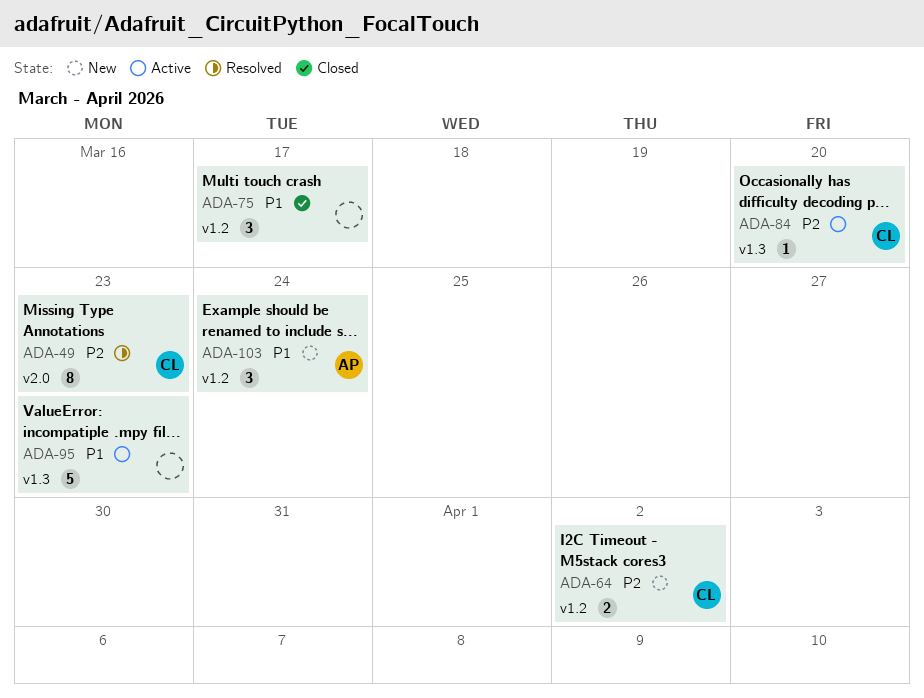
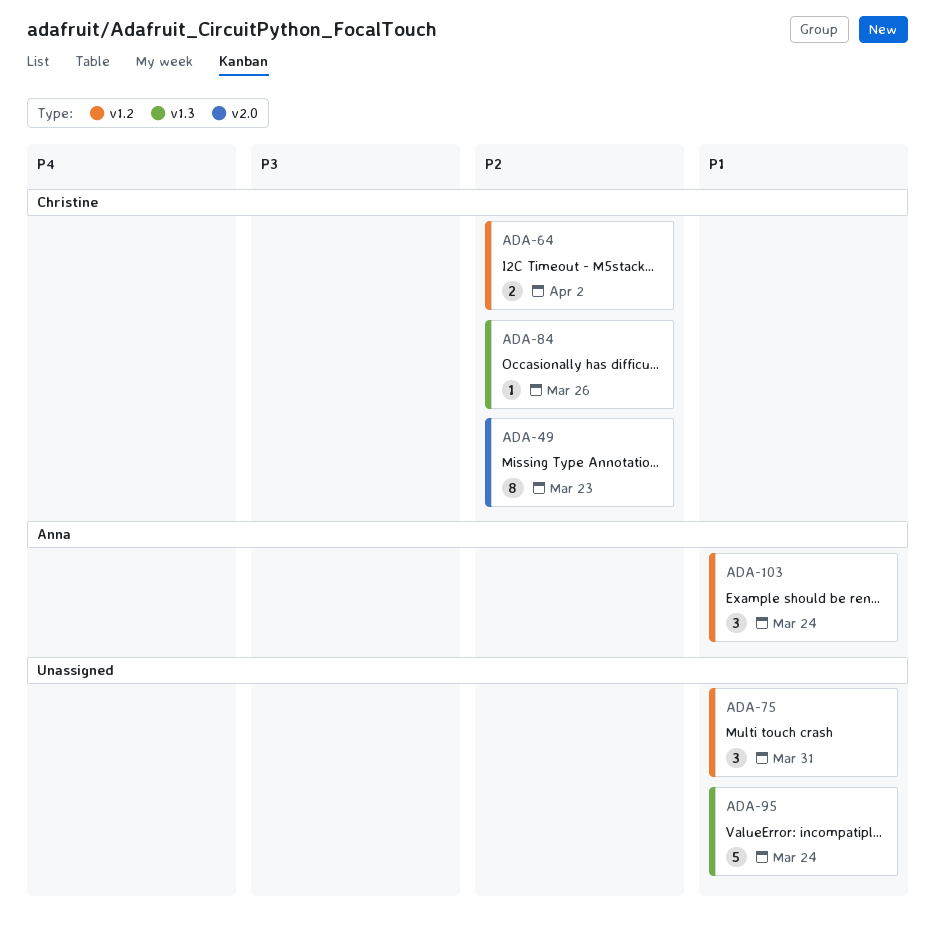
ADA-75, due: Mar 17 -> Mar 31
ADA-84, due: Mar 20 -> Mar 26
ADA-95, due: Mar 23 -> Mar 24

